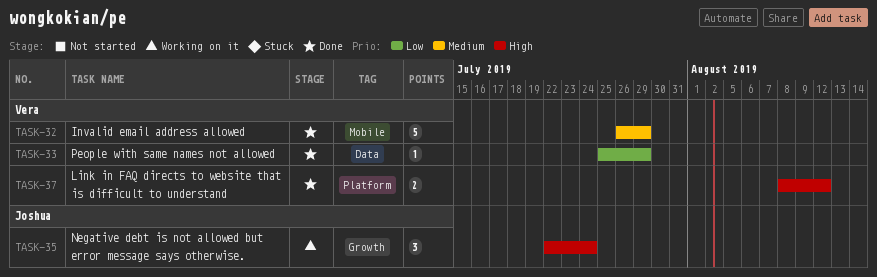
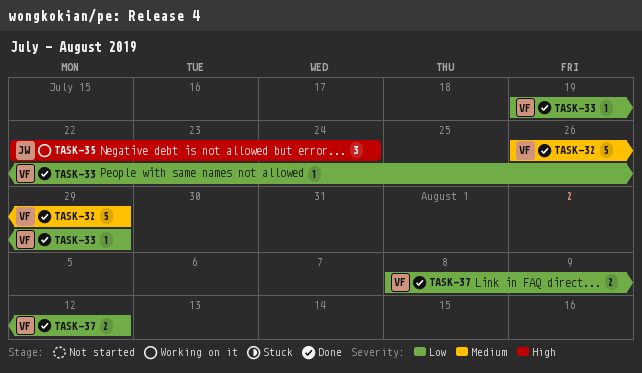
TASK-33, start: Jul 25 -> Jul 19
TASK-37, priority: High -> Low

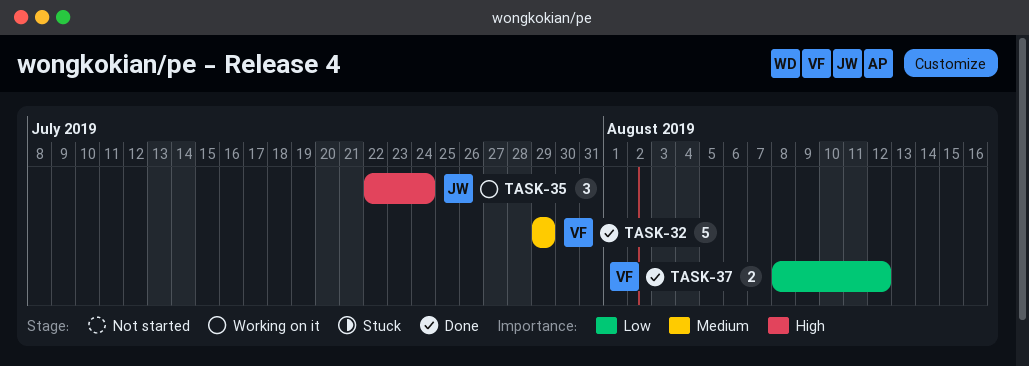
TASK-32, start: Jul 26 -> Jul 29
TASK-33: present -> none

